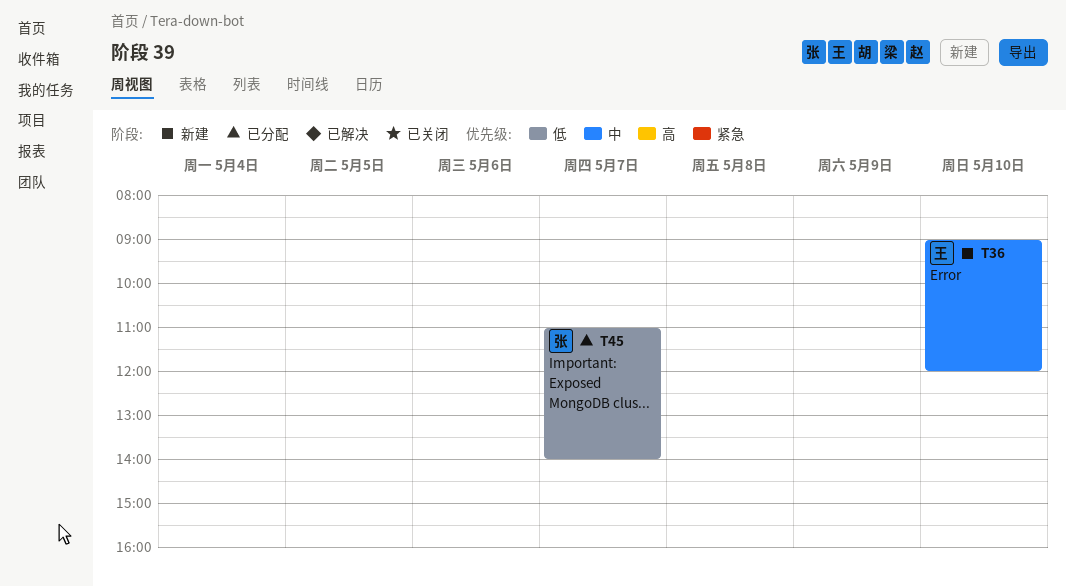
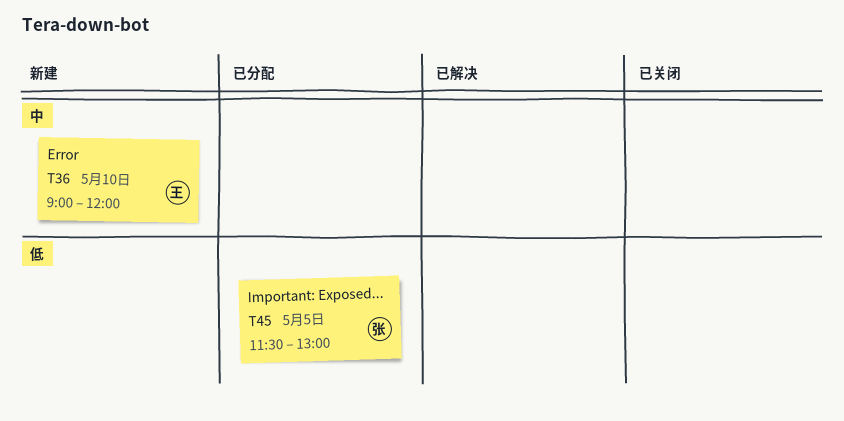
T45, day: May 7 -> May 5
T45, begins: 11:00 -> 11:30
T45, ends: 14:00 -> 13:00

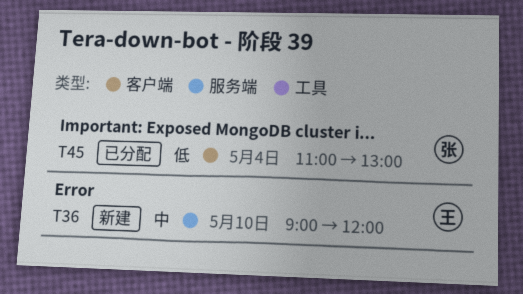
T45, day: May 5 -> May 4
T45, begins: 11:30 -> 11:00

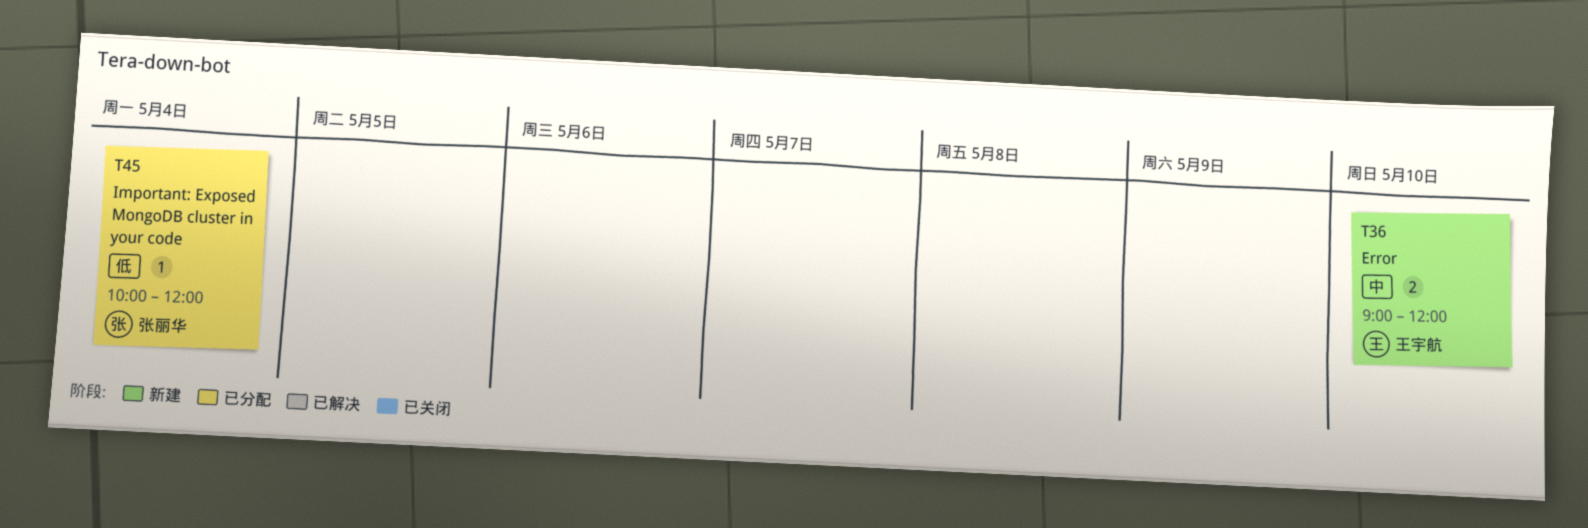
T45, begins: 11:00 -> 10:00
T45, ends: 13:00 -> 12:00

